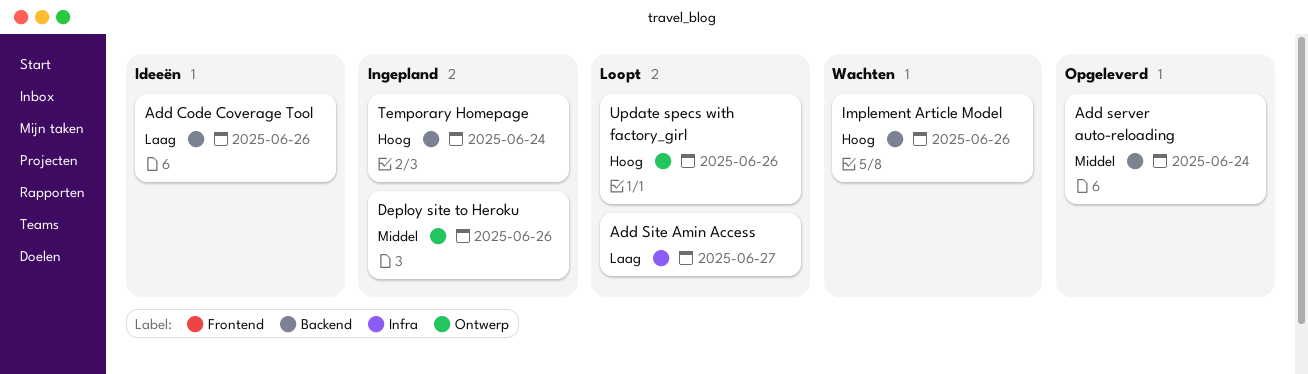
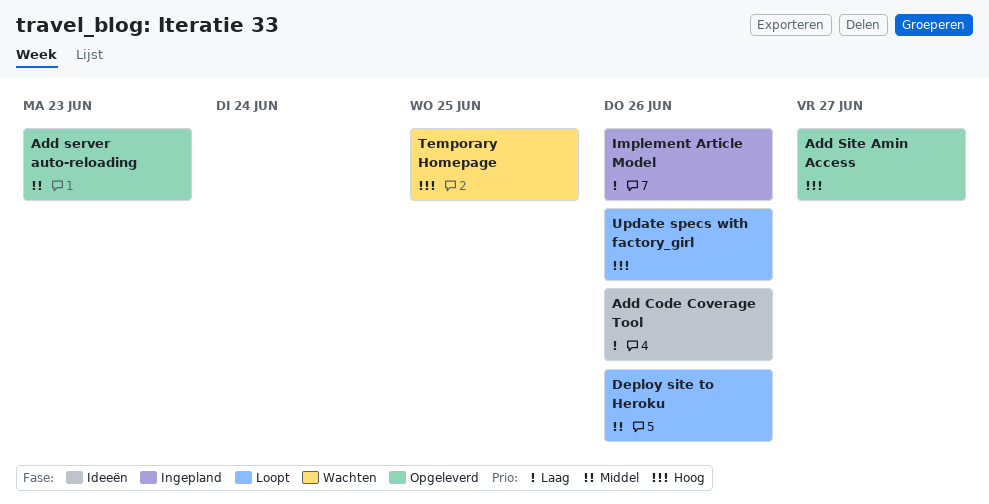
Add server auto-reloading, due: Jun 24 -> Jun 23
Add Site Amin Access, status: Loopt -> Opgeleverd
Add Site Amin Access, priority: Laag -> Hoog
Deploy site to Heroku, status: Ingepland -> Loopt
Implement Article Model, status: Wachten -> Ingepland
Implement Article Model, priority: Hoog -> Laag
Temporary Homepage, status: Ingepland -> Wachten
Temporary Homepage, due: Jun 24 -> Jun 25

